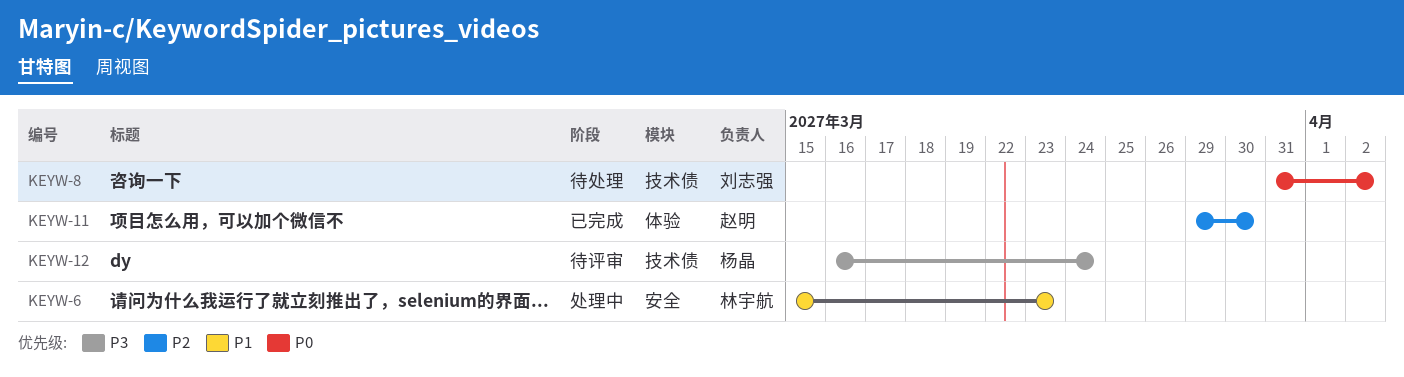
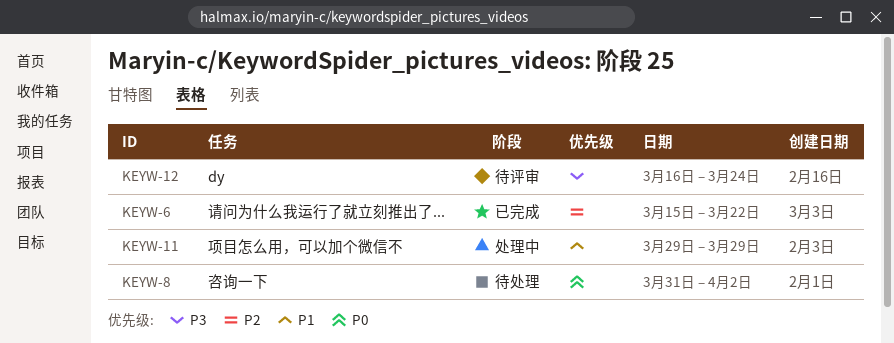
KEYW-6, status: 处理中 -> 已完成
KEYW-6, priority: P1 -> P2
KEYW-6, due: Mar 23 -> Mar 22
KEYW-11, status: 已完成 -> 处理中
KEYW-11, priority: P2 -> P1
KEYW-11, due: Mar 30 -> Mar 29

